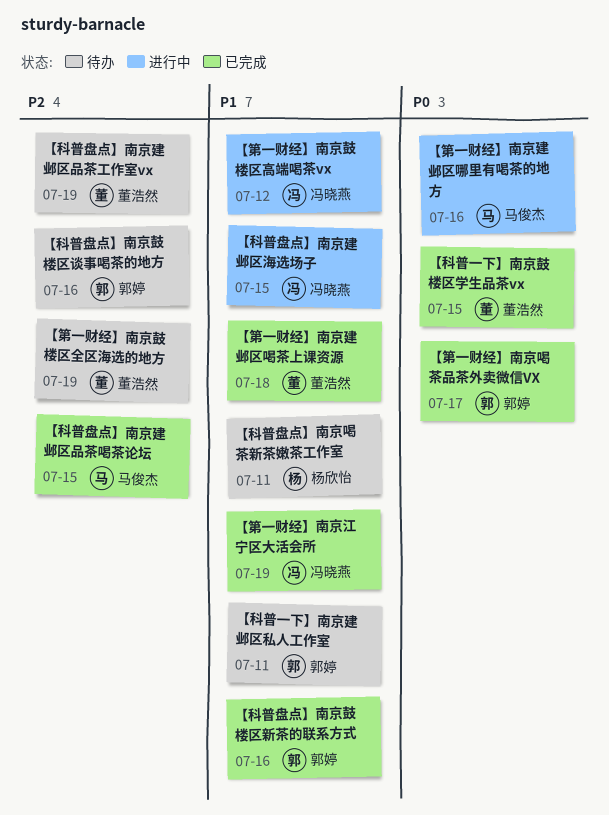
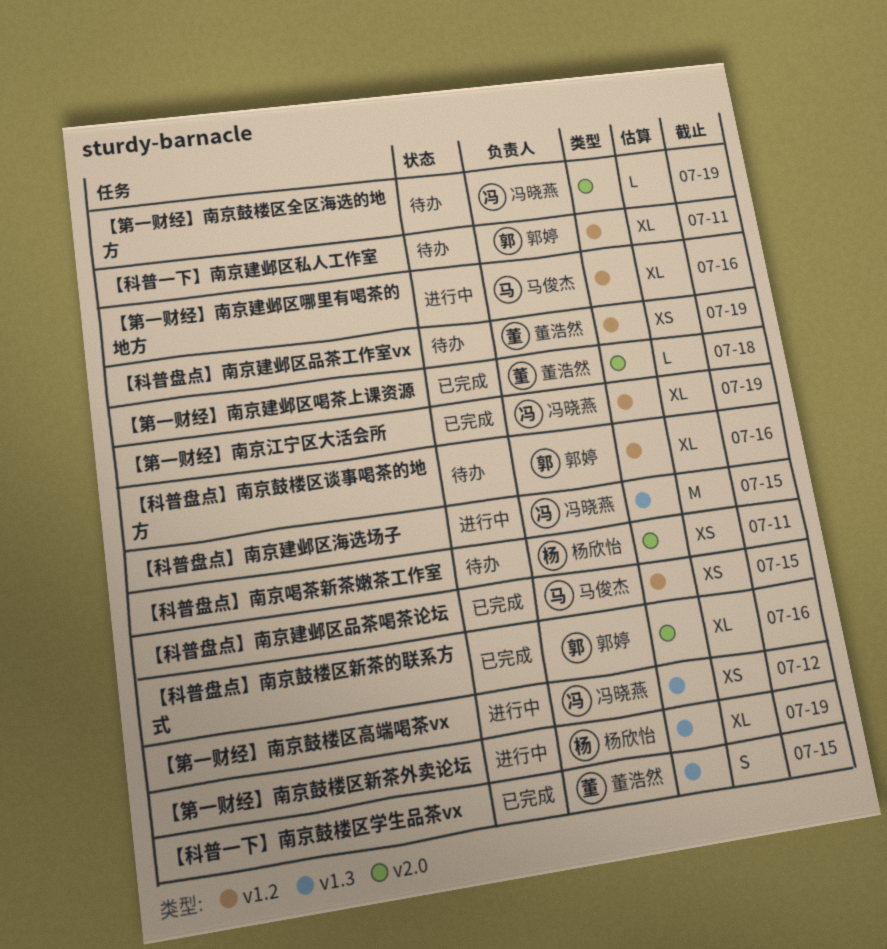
【第一财经】南京喝茶品茶外卖微信VX: present -> none
【第一财经】南京鼓楼区全区海选的地方, owner: 董浩然 -> 冯晓燕
【第一财经】南京鼓楼区新茶外卖论坛: none -> present

